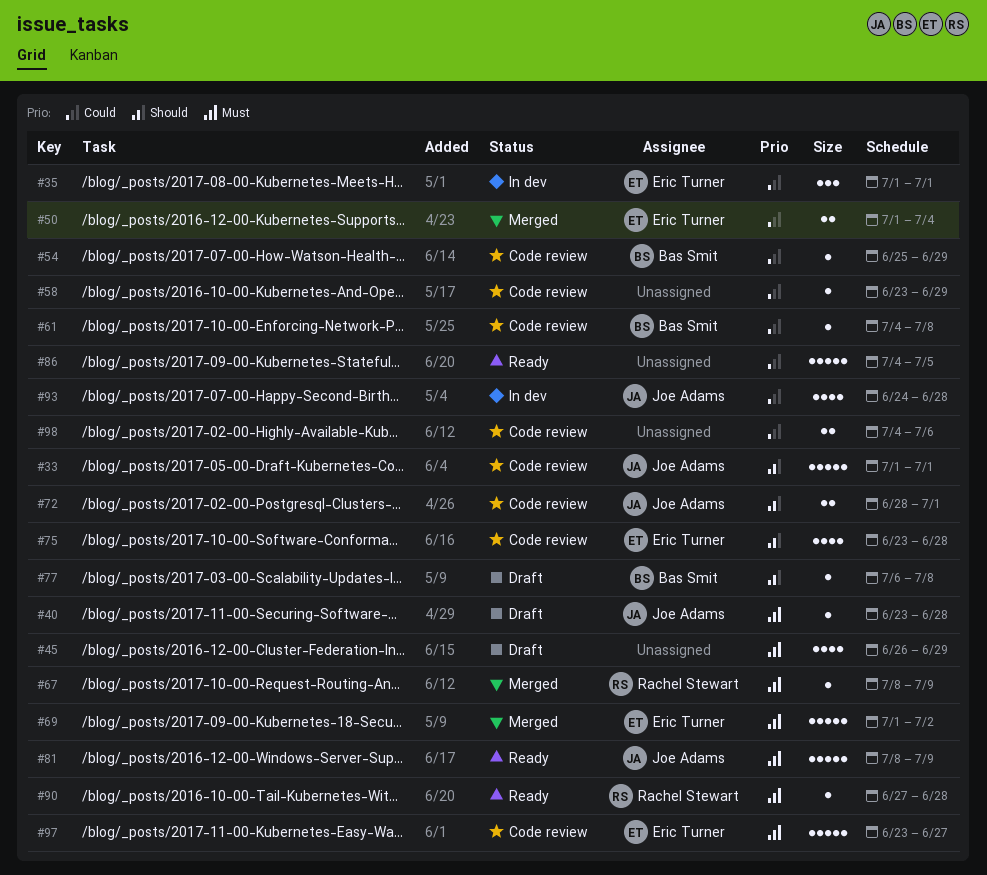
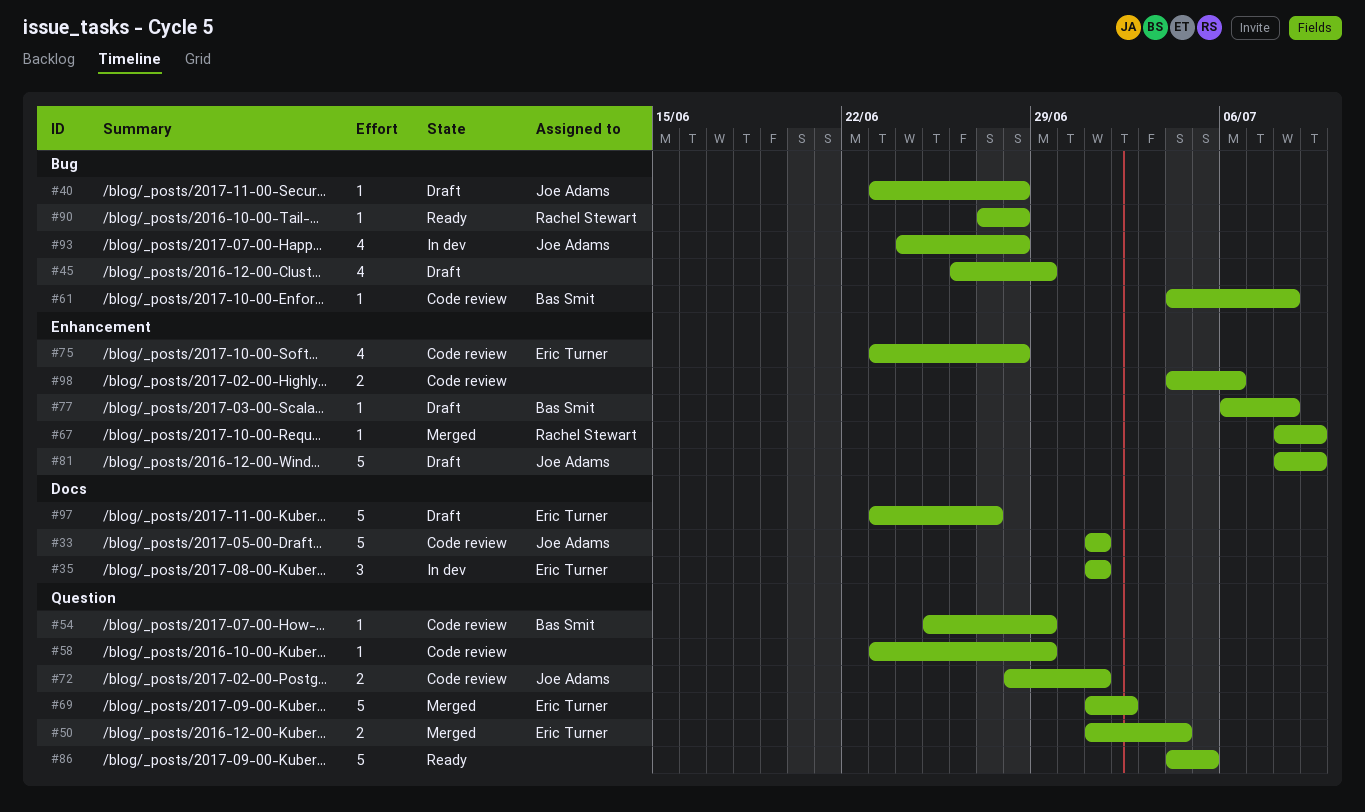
#81, status: Ready -> Draft
#97, status: Code review -> Draft

